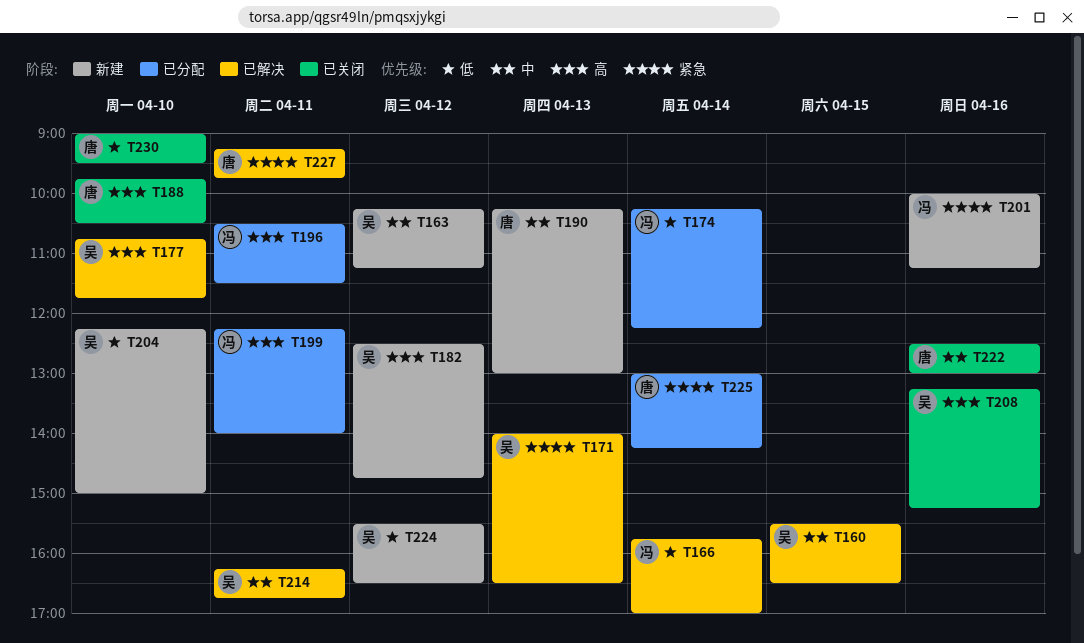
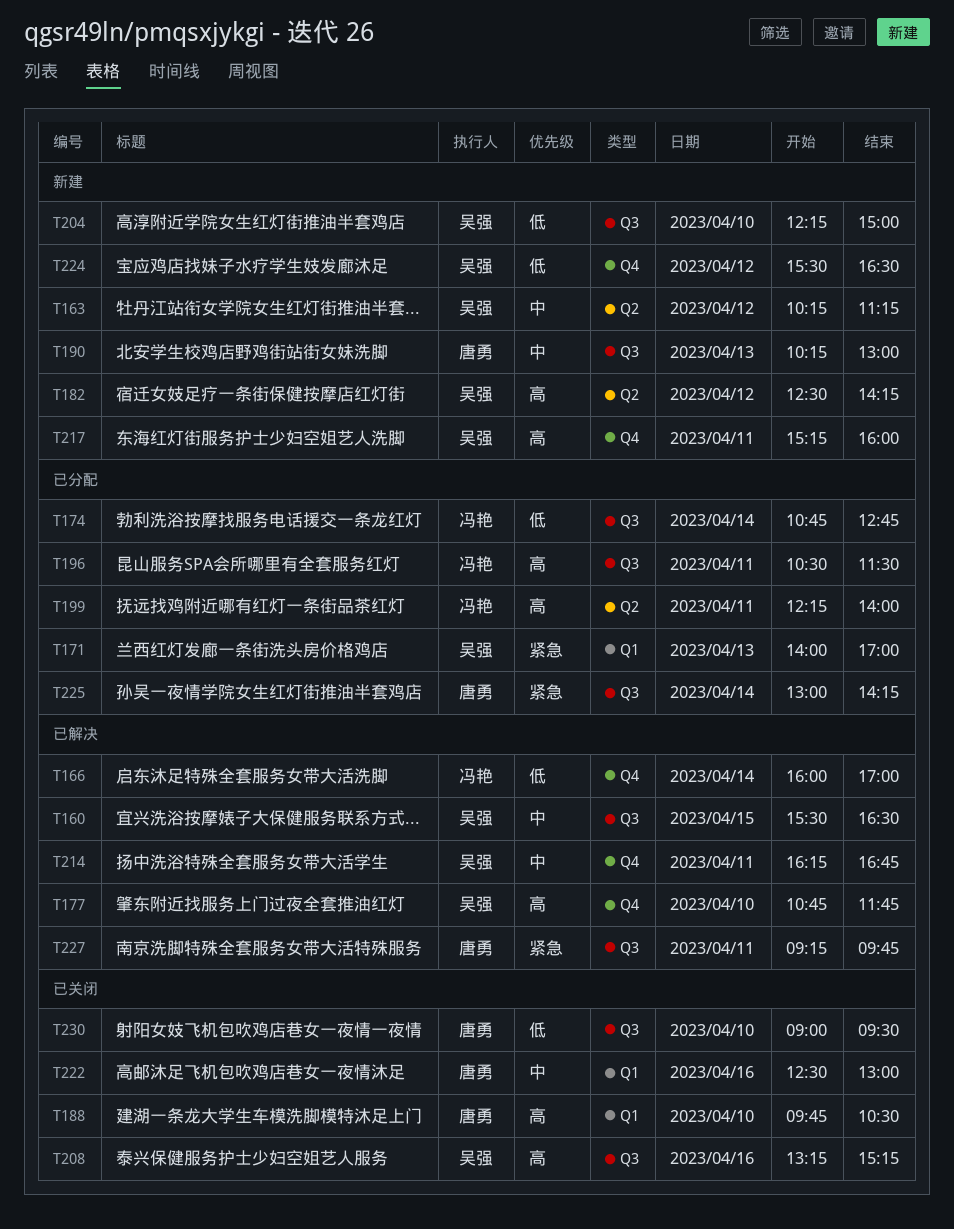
T166, begins: 15:45 -> 16:00
T171, status: 已解决 -> 已分配
T171, ends: 16:30 -> 17:00
T174, begins: 10:15 -> 10:45
T174, ends: 12:15 -> 12:45
T182, ends: 14:45 -> 14:15
T201: present -> none
T217: none -> present

